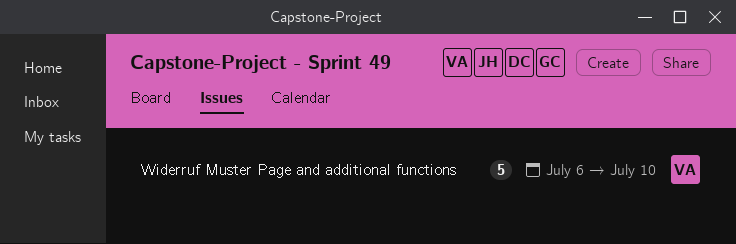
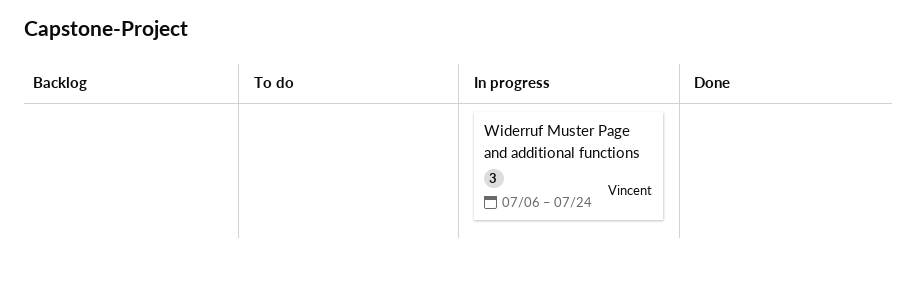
Widerruf Muster Page and additional functions, estimate: 5 -> 3
Widerruf Muster Page and additional functions, due: Jul 10 -> Jul 24

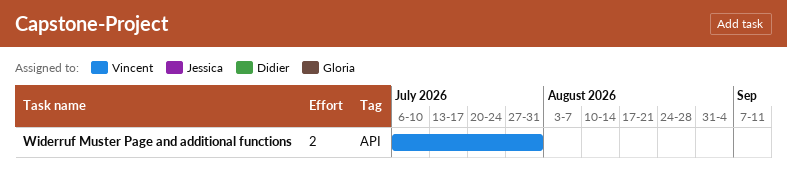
Widerruf Muster Page and additional functions, estimate: 3 -> 2
Widerruf Muster Page and additional functions, due: Jul 24 -> Jul 31

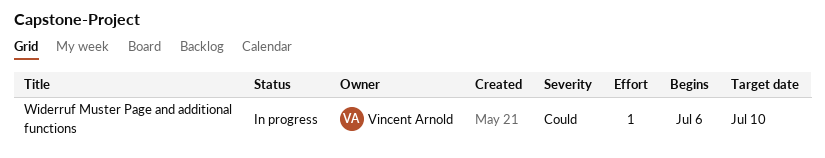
Widerruf Muster Page and additional functions, estimate: 2 -> 1
Widerruf Muster Page and additional functions, due: Jul 31 -> Jul 10

